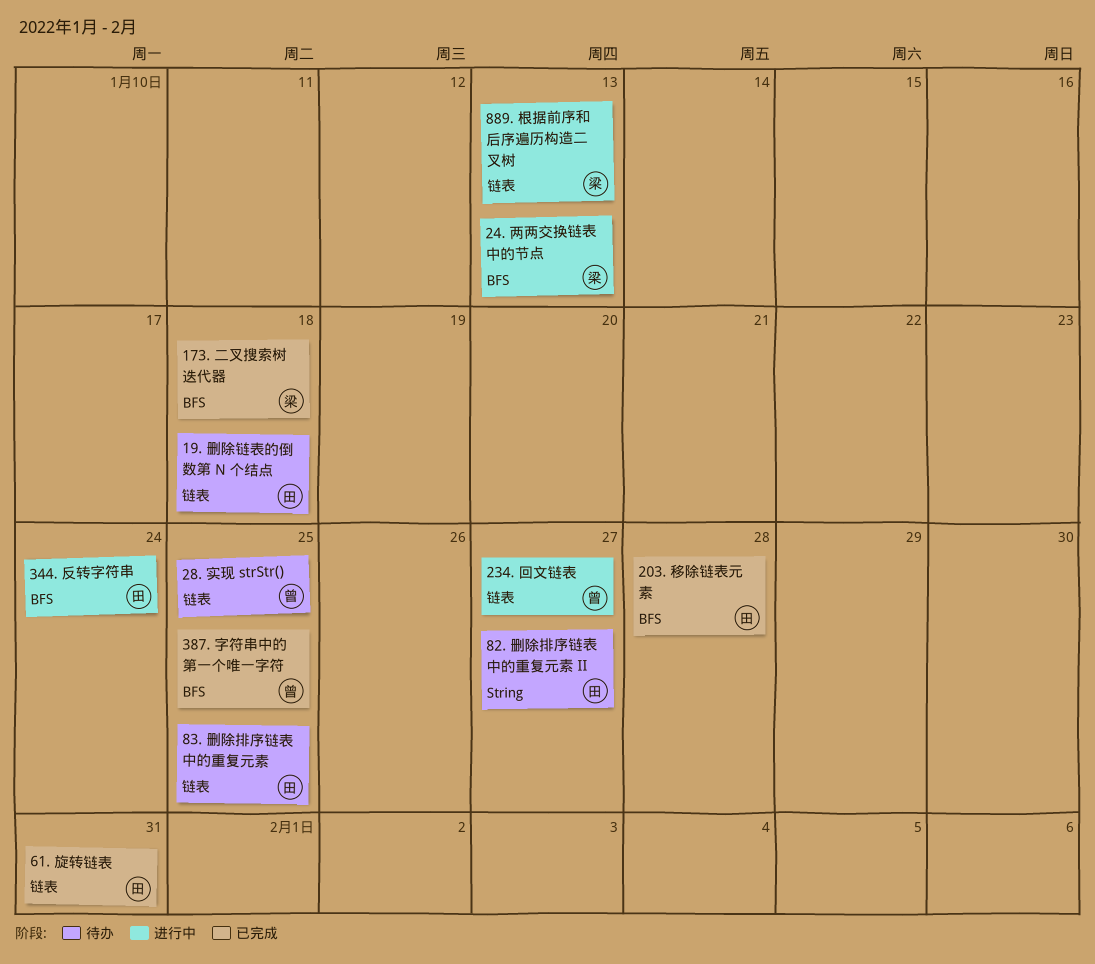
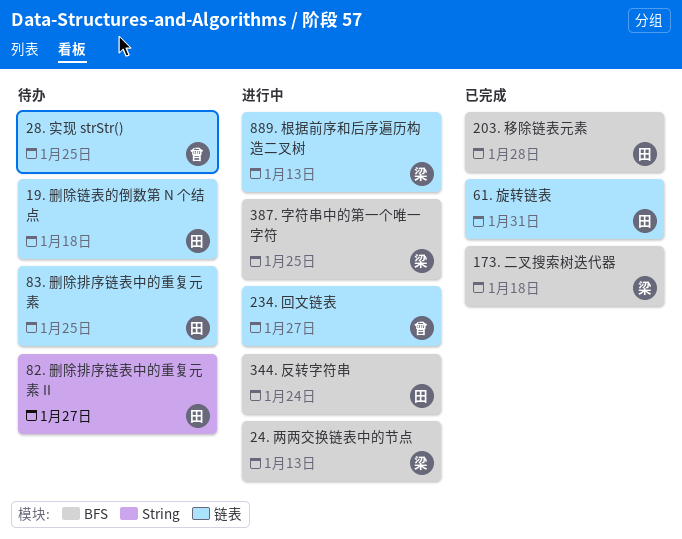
387. 字符串中的第一个唯一字符, status: 已完成 -> 进行中
387. 字符串中的第一个唯一字符, owner: 曾 -> 梁

